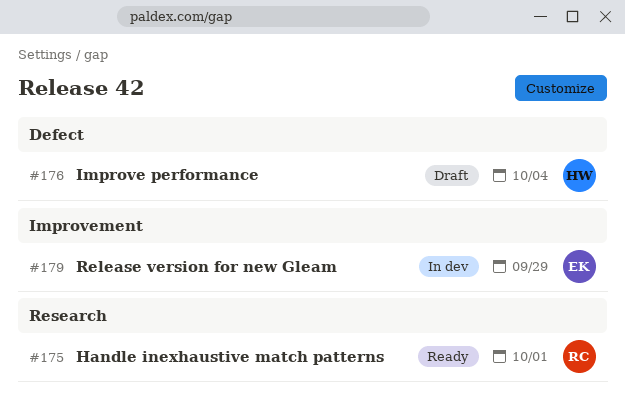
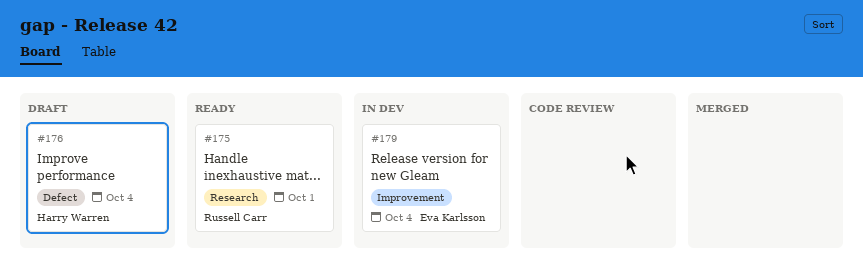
#179, due: Sep 29 -> Oct 4

